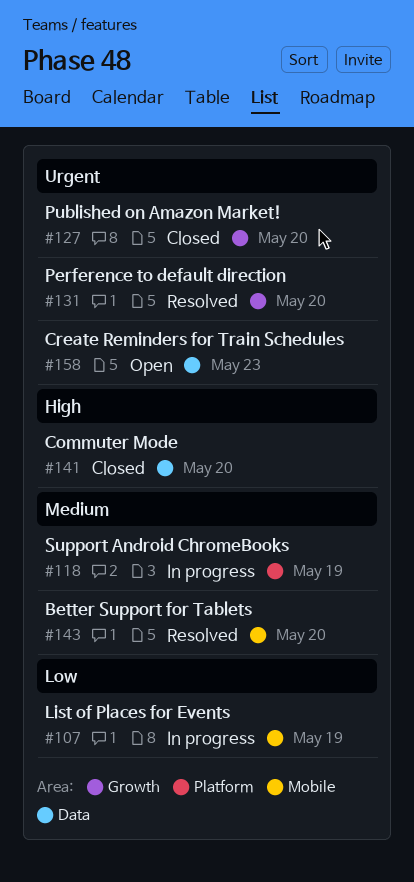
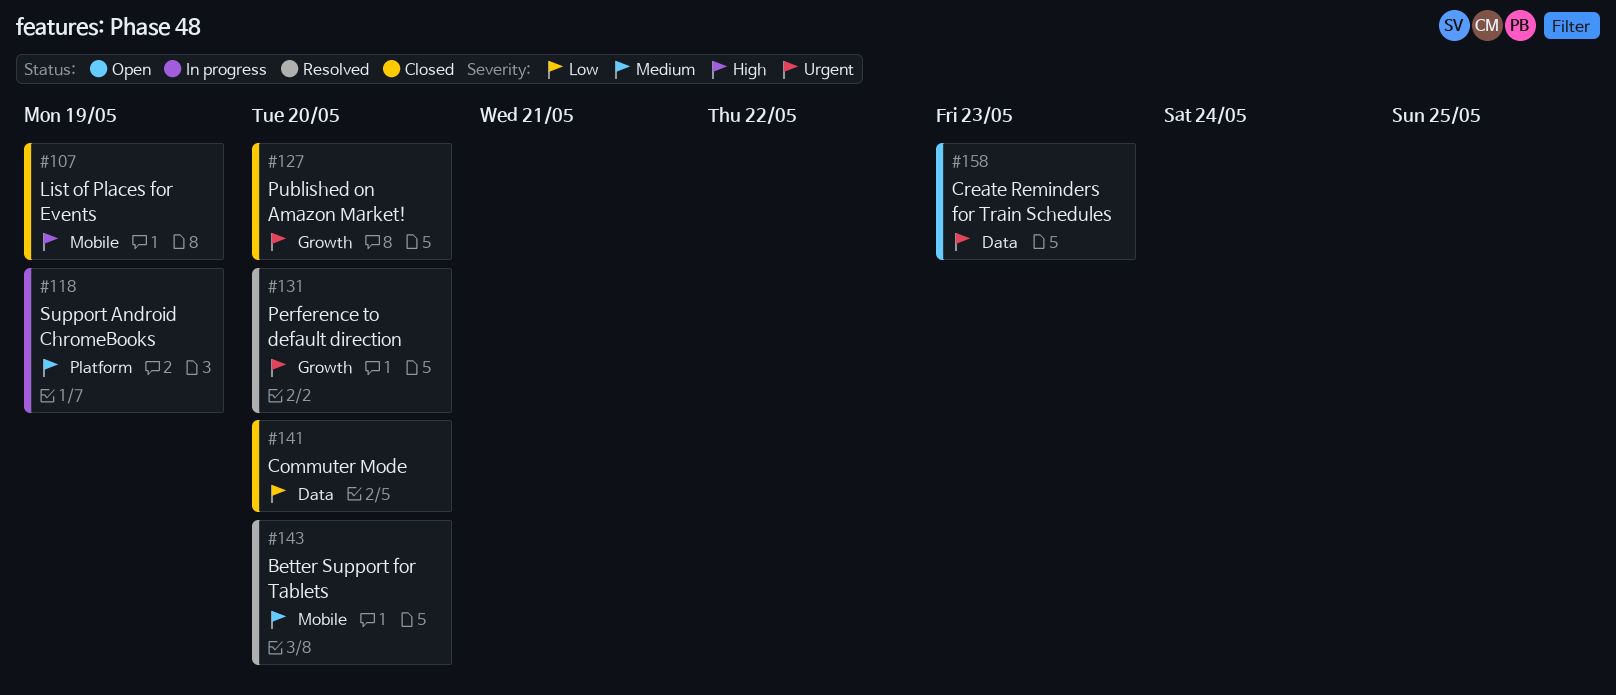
#107, status: In progress -> Closed
#107, priority: Low -> High
#141, priority: High -> Low

